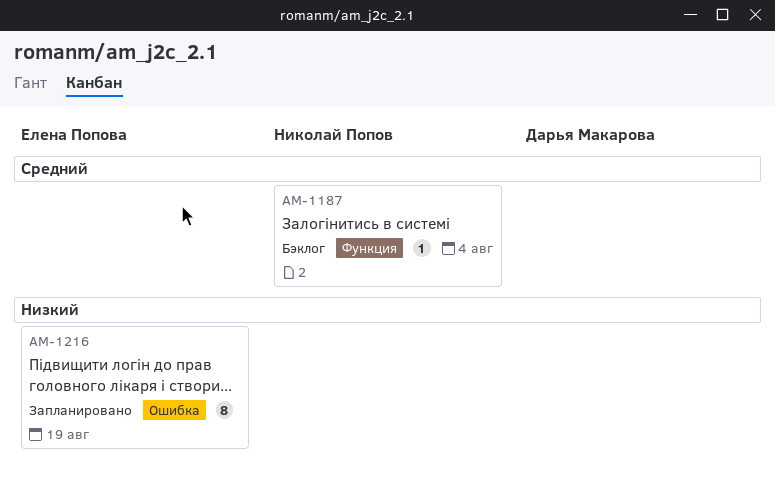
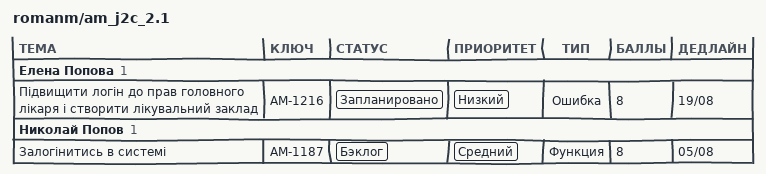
AM-1187, estimate: 1 -> 8
AM-1187, due: Aug 4 -> Aug 5

